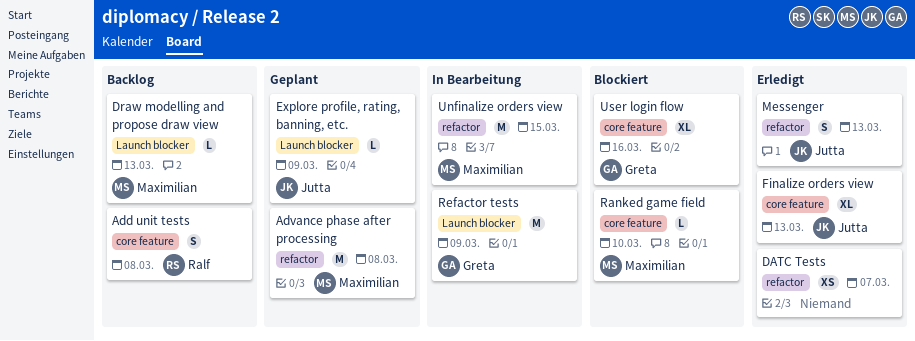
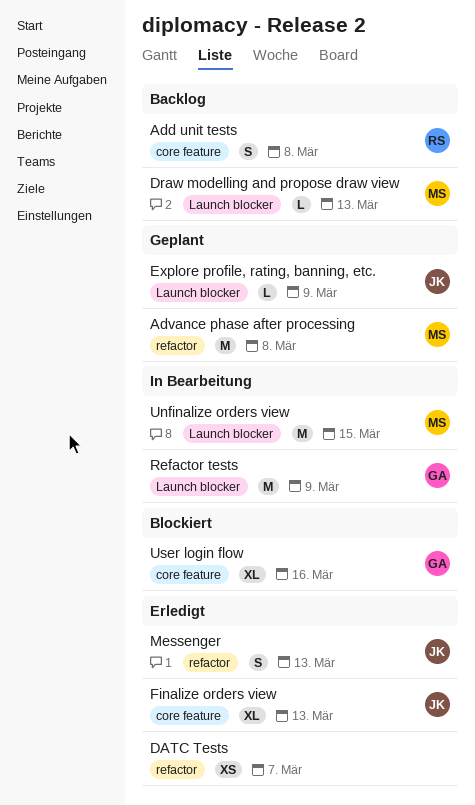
Ranked game field: present -> none
Unfinalize orders view, label: refactor -> Launch blocker

